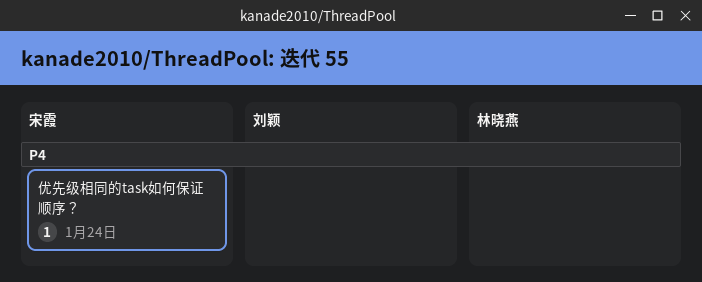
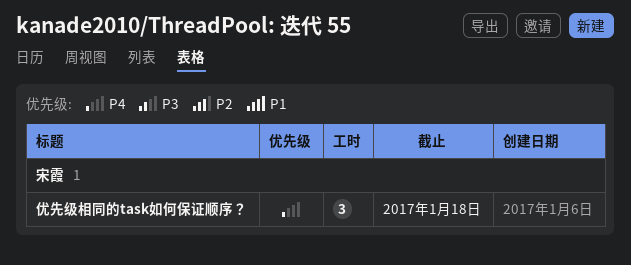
优先级相同的task如何保证顺序？, estimate: 1 -> 3
优先级相同的task如何保证顺序？, due: Jan 24 -> Jan 18

